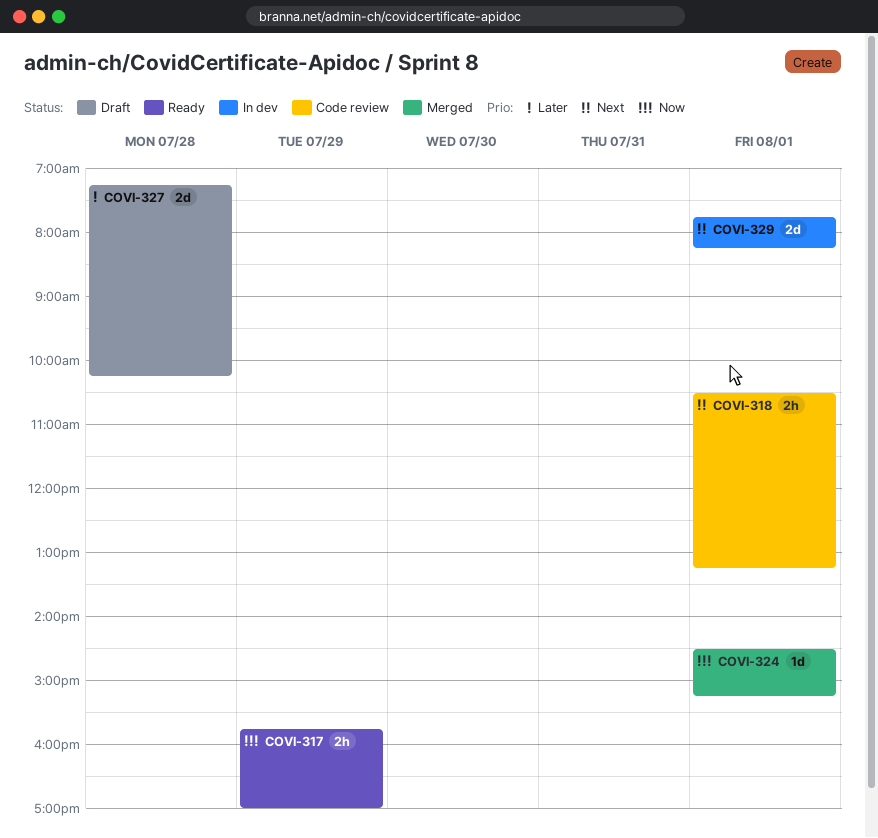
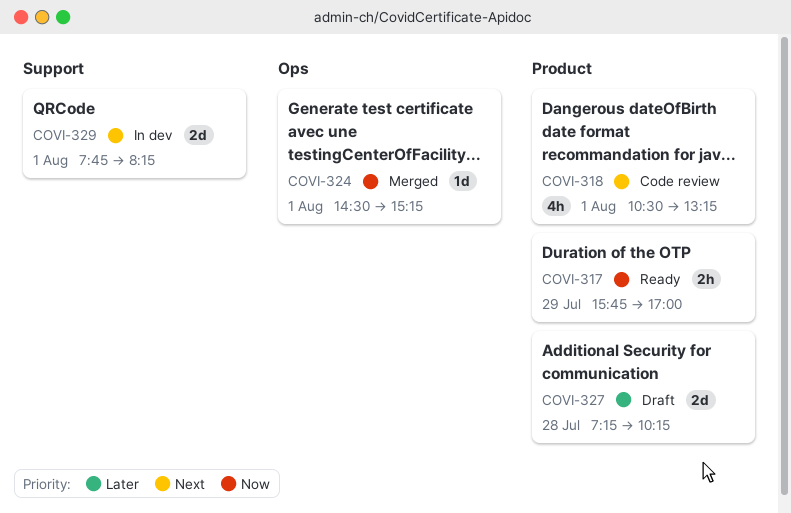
COVI-318, estimate: 2h -> 4h

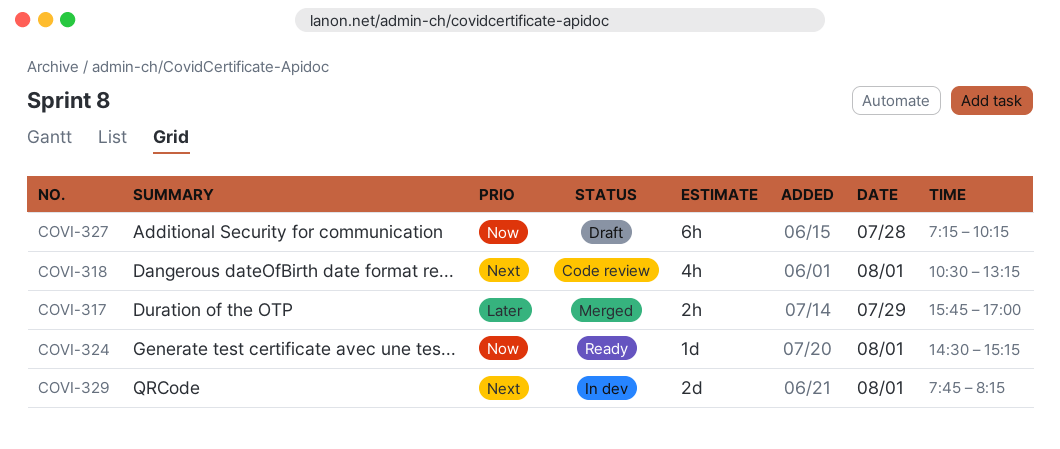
COVI-317, status: Ready -> Merged
COVI-317, priority: Now -> Later
COVI-324, status: Merged -> Ready
COVI-327, priority: Later -> Now
COVI-327, estimate: 2d -> 6h

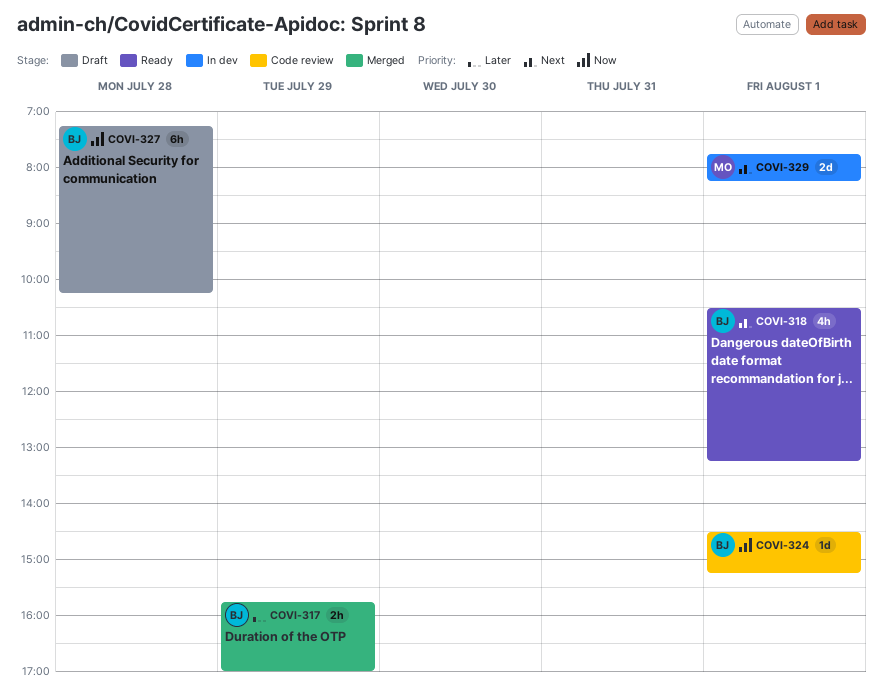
COVI-318, status: Code review -> Ready
COVI-324, status: Ready -> Code review

